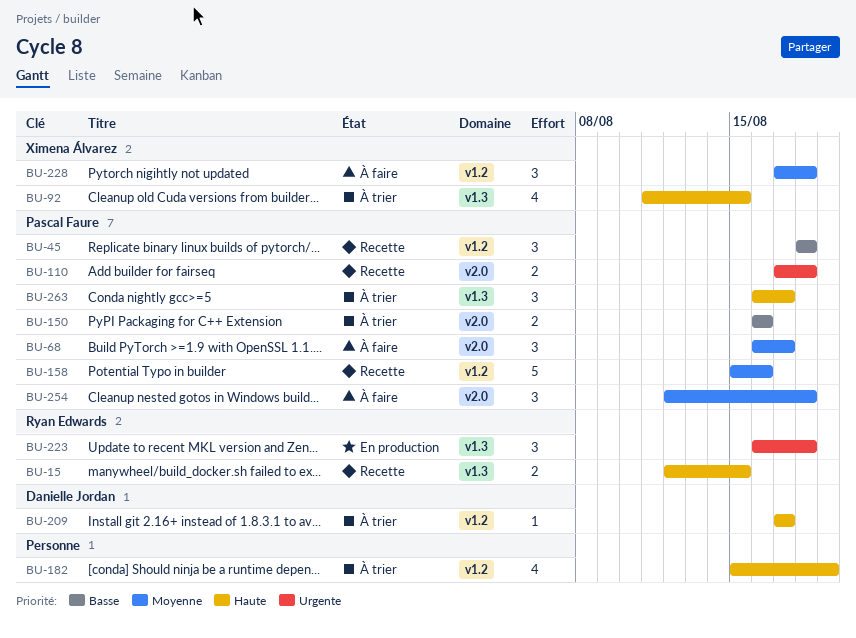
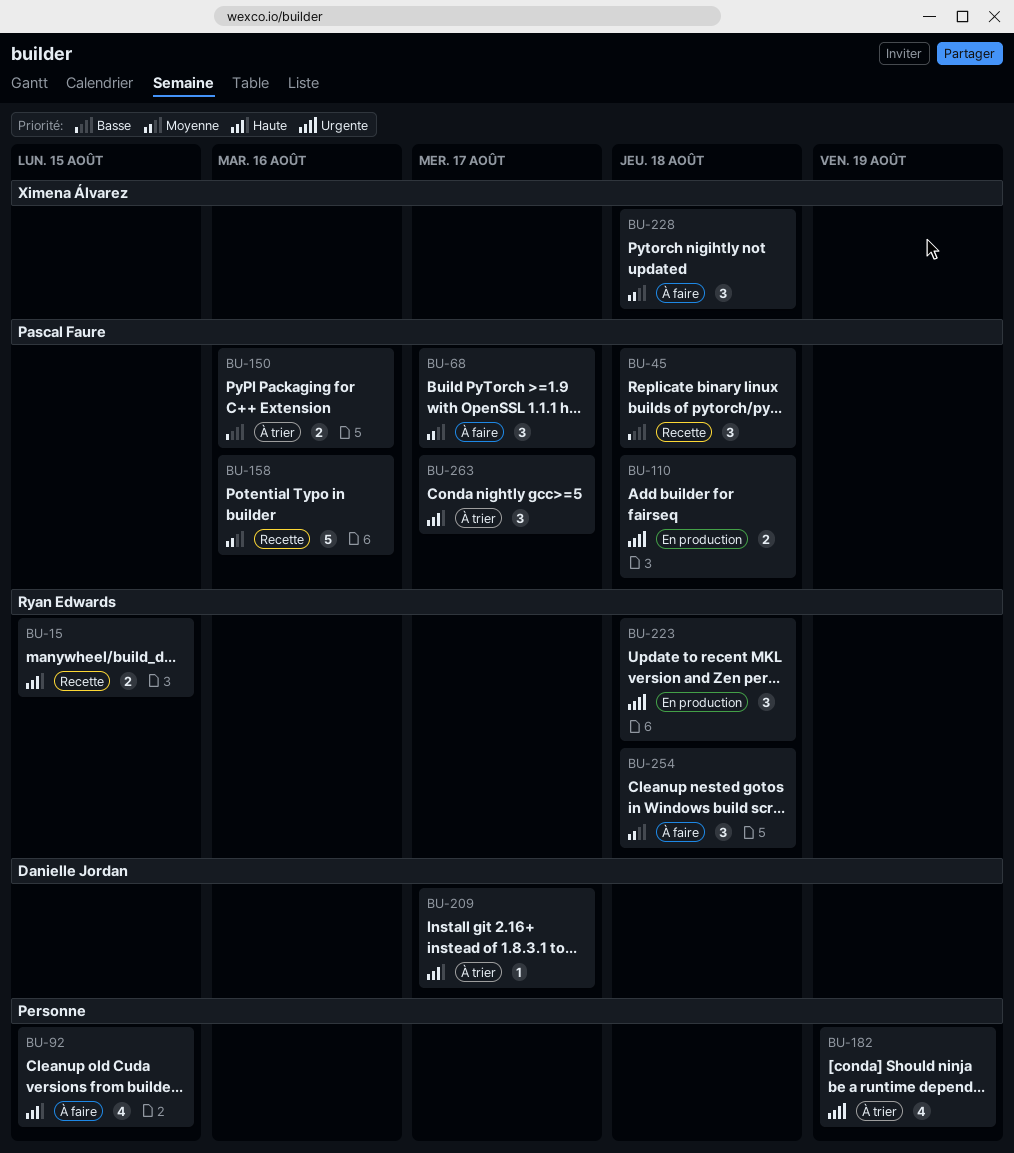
BU-92, status: À trier -> À faire
BU-92, owner: Ximena Álvarez -> none
BU-110, status: Recette -> En production
BU-182, priority: Haute -> Urgente
BU-254, owner: Pascal Faure -> Ryan Edwards

